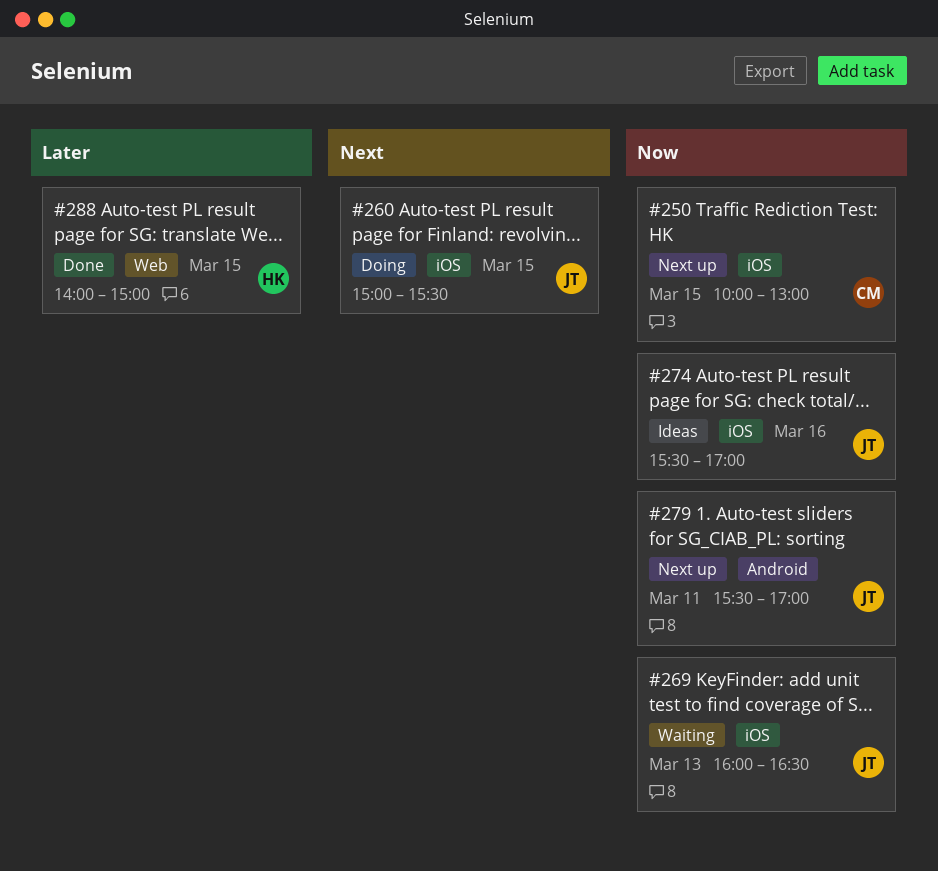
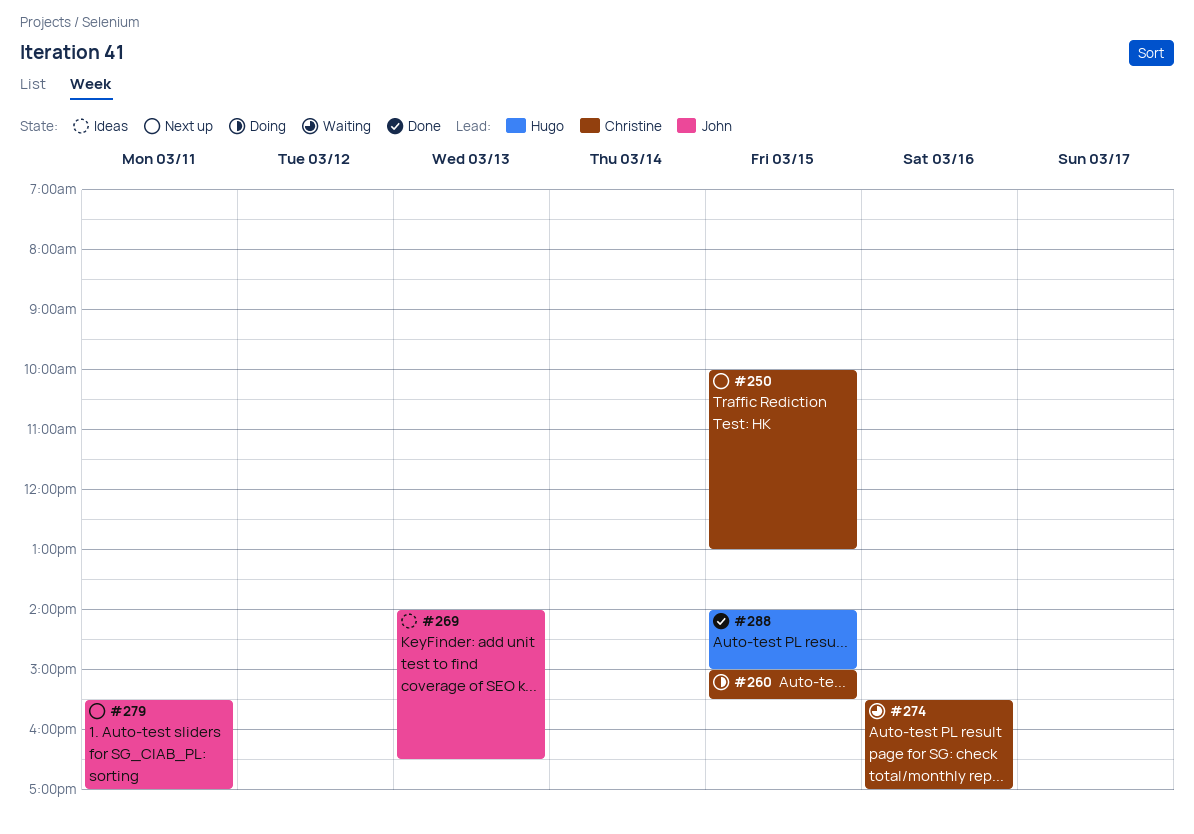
#260, owner: John -> Christine
#269, status: Waiting -> Ideas
#269, begins: 16:00 -> 14:00
#274, status: Ideas -> Waiting
#274, owner: John -> Christine

